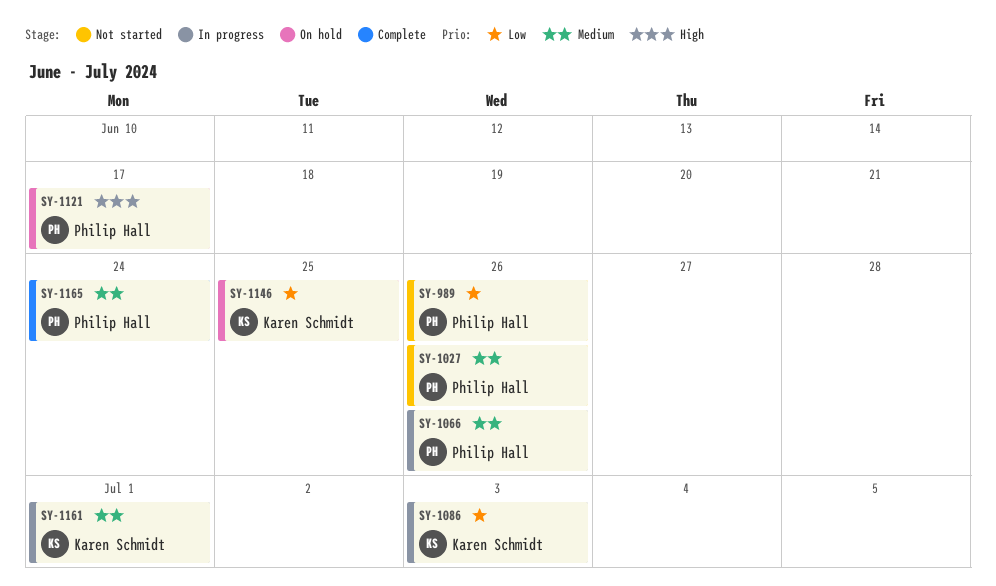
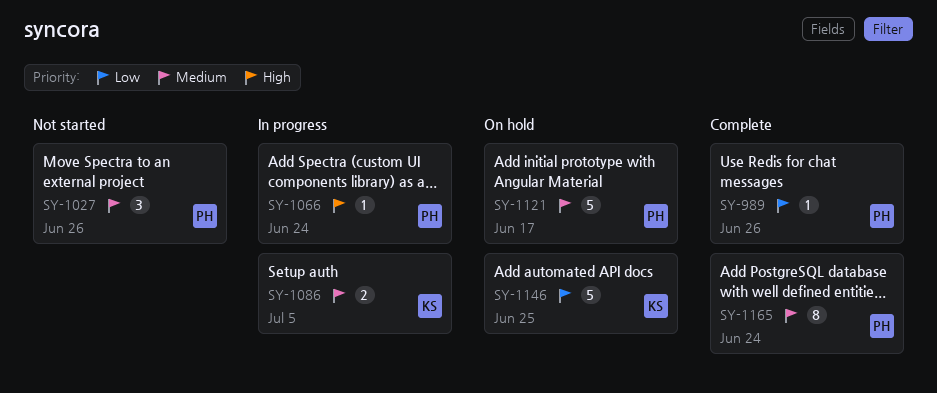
SY-989, status: Not started -> Complete
SY-1066, priority: Medium -> High
SY-1066, due: Jun 26 -> Jun 24
SY-1086, priority: Low -> Medium
SY-1086, due: Jul 3 -> Jul 5
SY-1121, priority: High -> Medium
SY-1161: present -> none

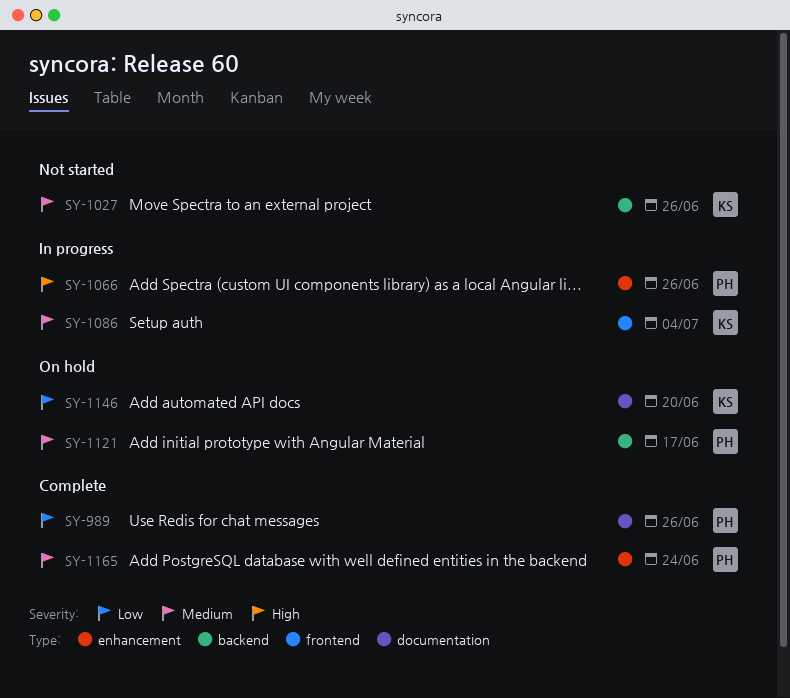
SY-1027, owner: PH -> KS
SY-1066, due: Jun 24 -> Jun 26
SY-1086, due: Jul 5 -> Jul 4
SY-1146, due: Jun 25 -> Jun 20

